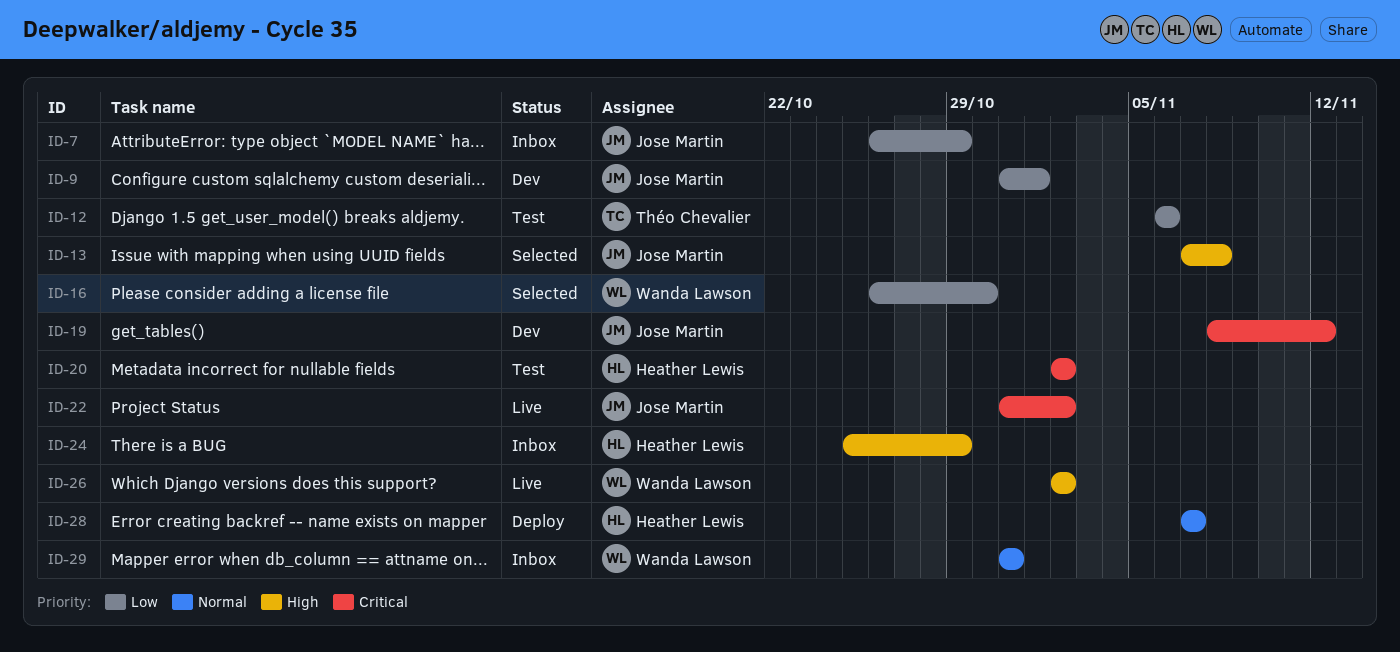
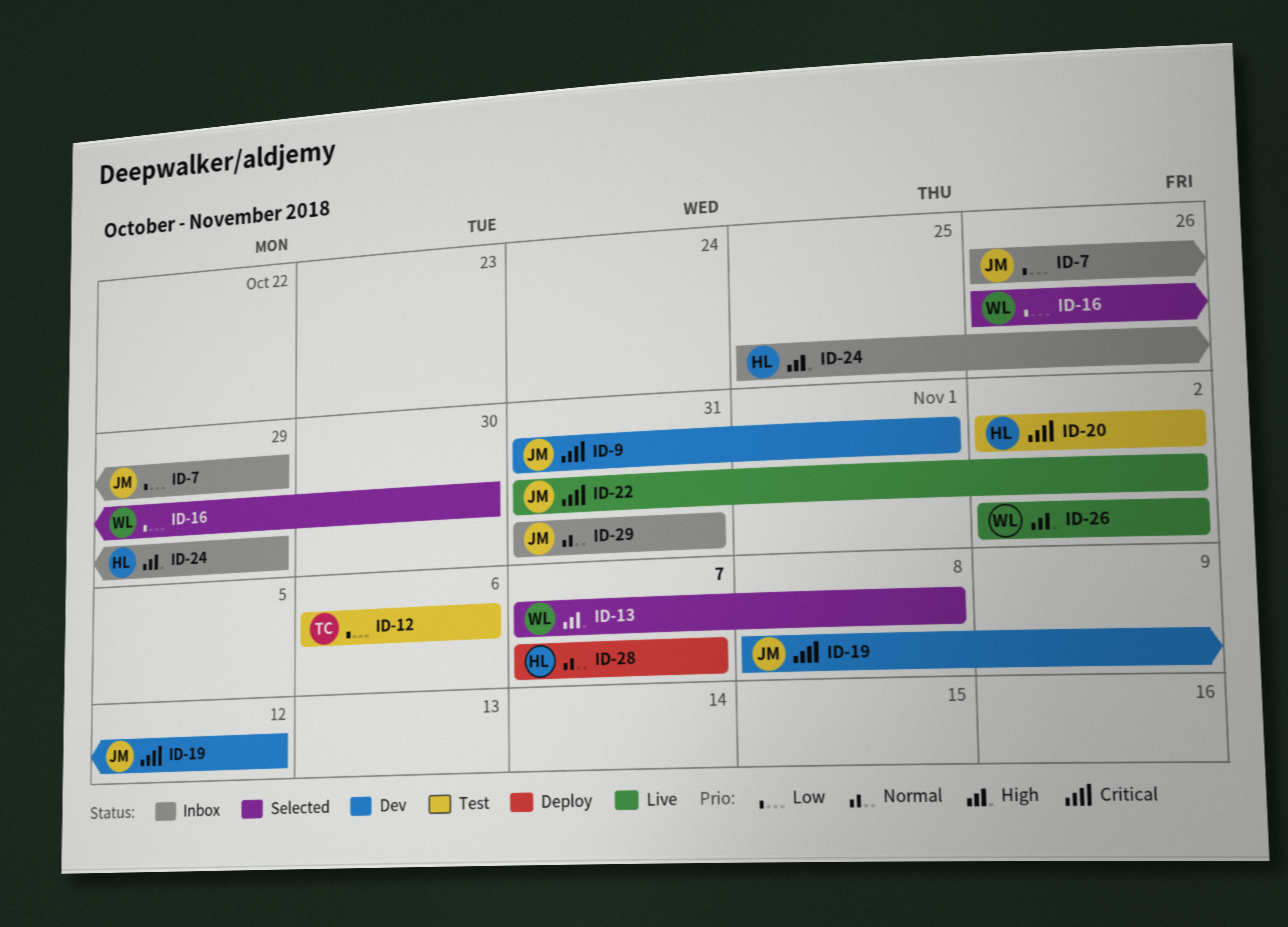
ID-9, priority: Low -> Critical
ID-13, owner: Jose Martin -> Wanda Lawson
ID-29, owner: Wanda Lawson -> Jose Martin

